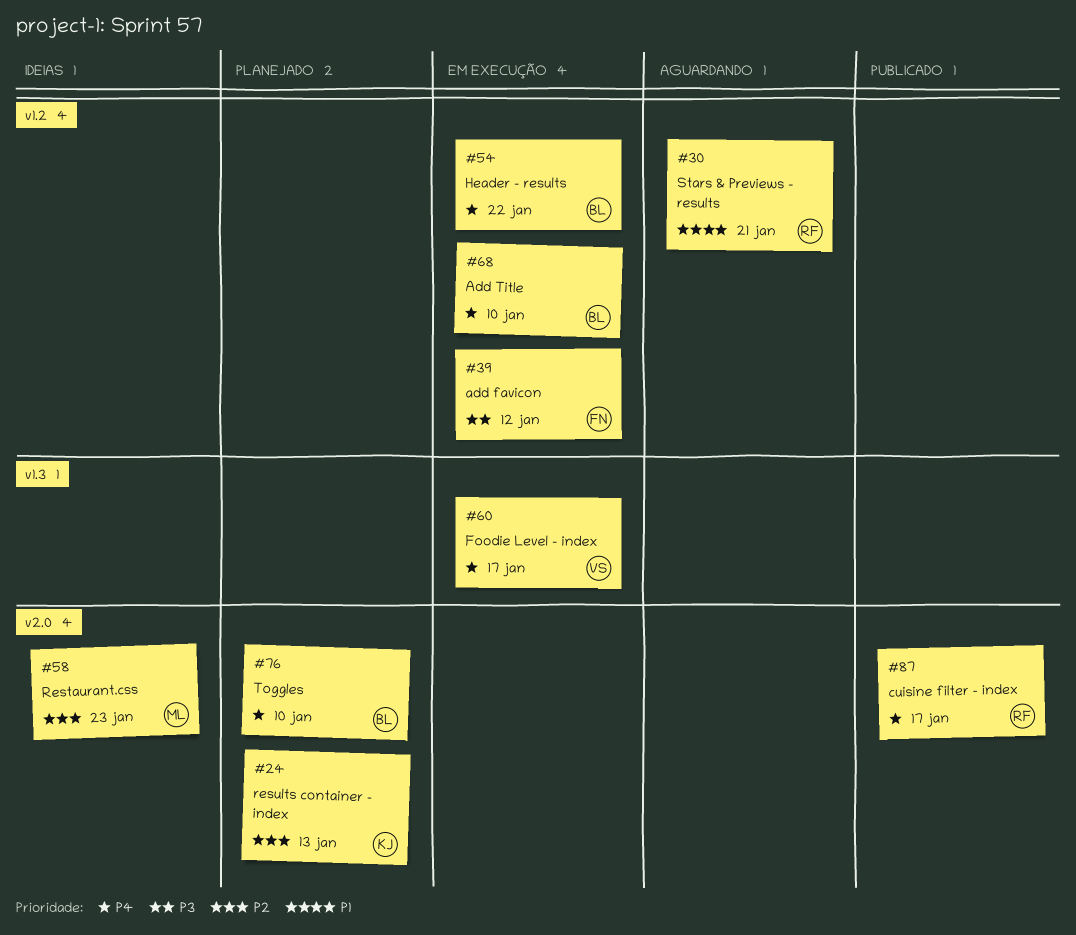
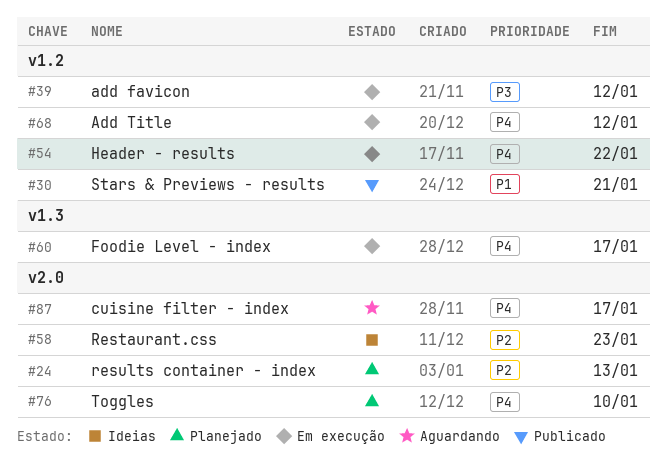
#30, status: Aguardando -> Publicado
#68, due: Jan 10 -> Jan 12
#87, status: Publicado -> Aguardando

